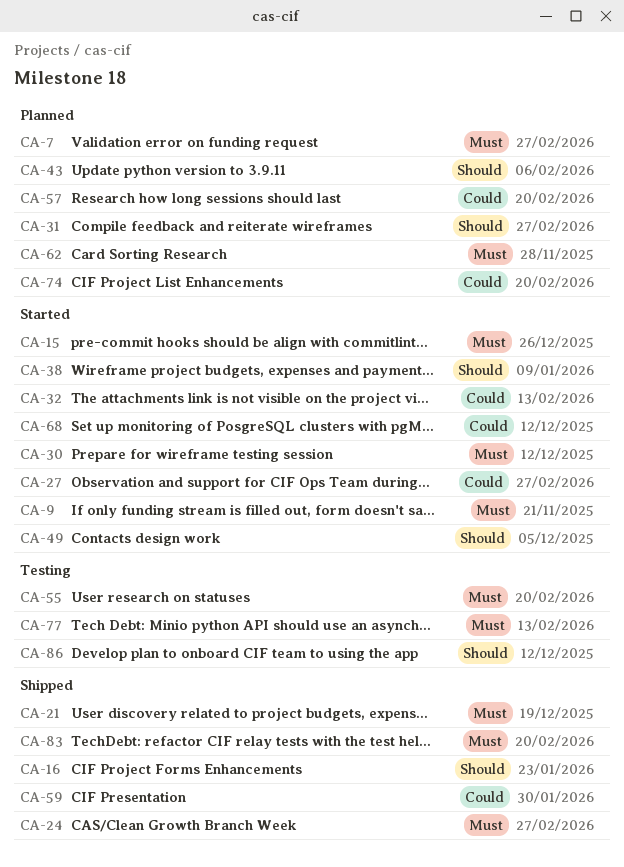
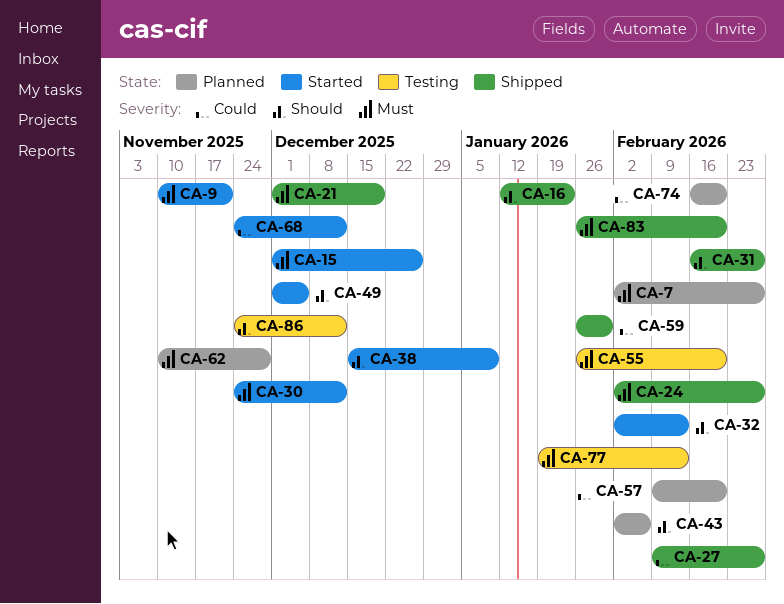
CA-27, status: Started -> Shipped
CA-31, status: Planned -> Shipped
CA-32, priority: Could -> Should

